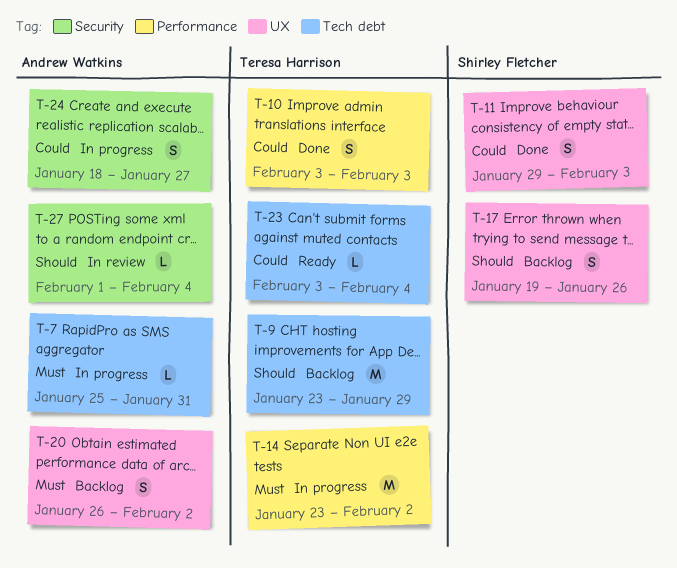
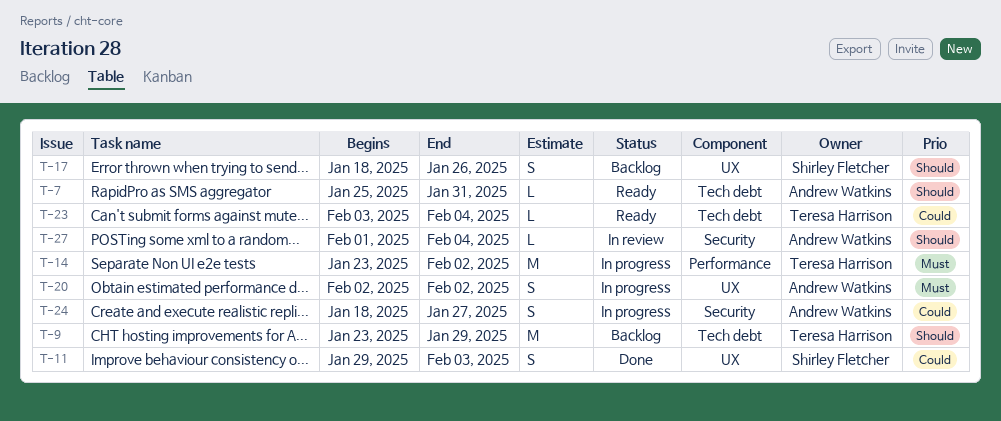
T-7, status: In progress -> Ready
T-7, priority: Must -> Should
T-10: present -> none
T-17, start: Jan 19 -> Jan 18
T-20, status: Backlog -> In progress
T-20, start: Jan 26 -> Feb 2

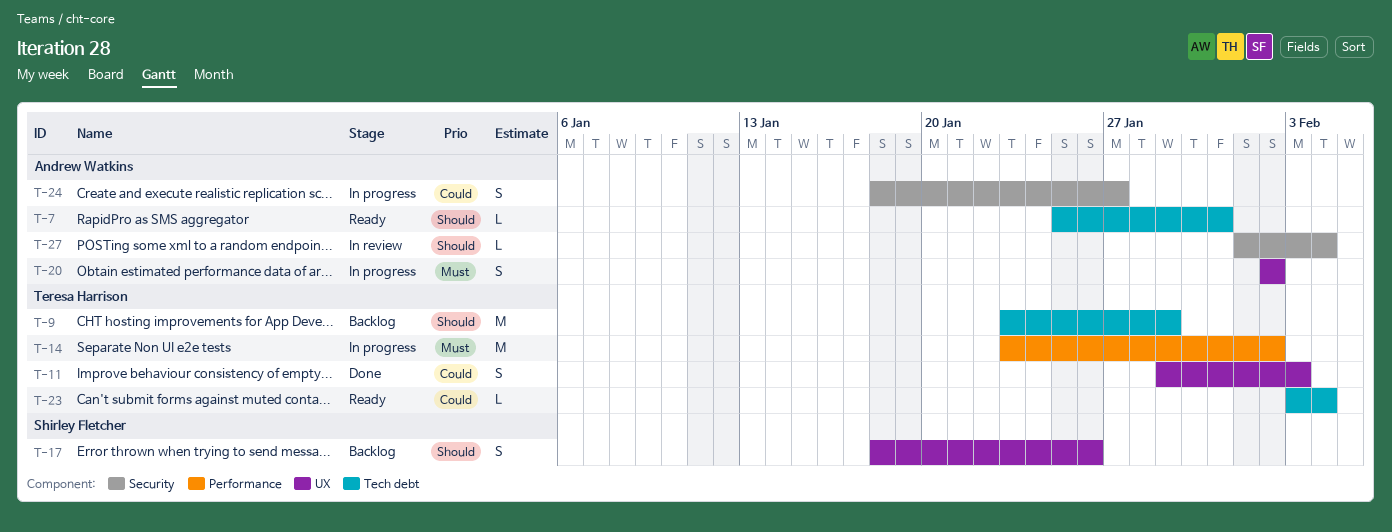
T-11, owner: Shirley Fletcher -> Teresa Harrison

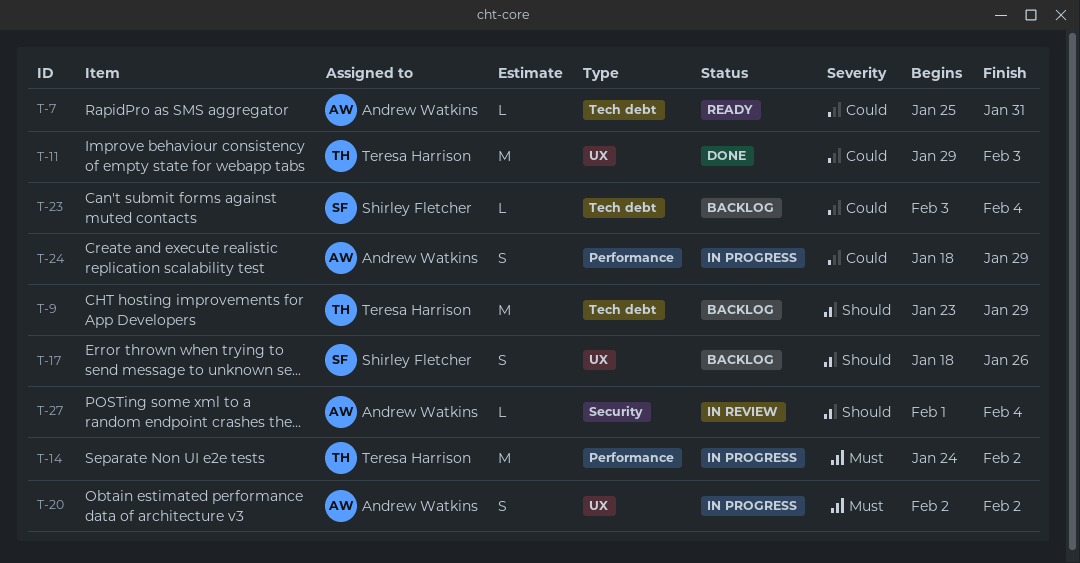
T-7, priority: Should -> Could
T-11, estimate: S -> M
T-14, start: Jan 23 -> Jan 24
T-23, status: Ready -> Backlog
T-23, owner: Teresa Harrison -> Shirley Fletcher
T-24, label: Security -> Performance
T-24, due: Jan 27 -> Jan 29

